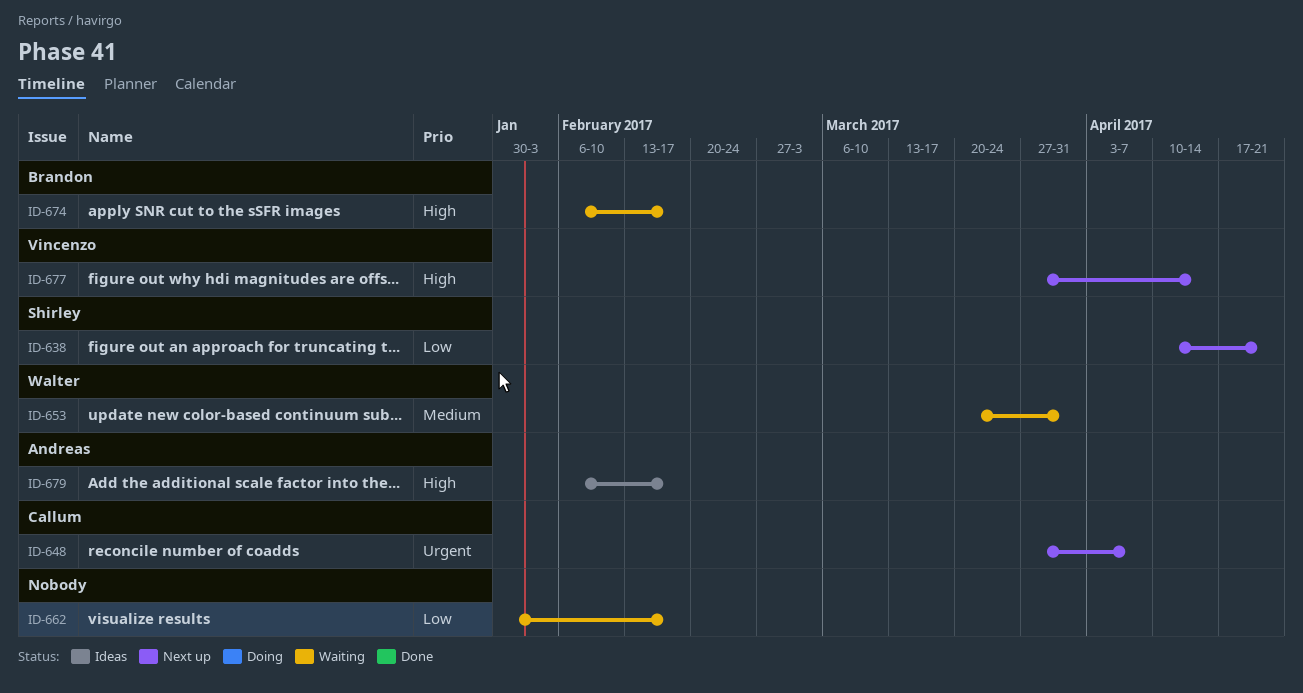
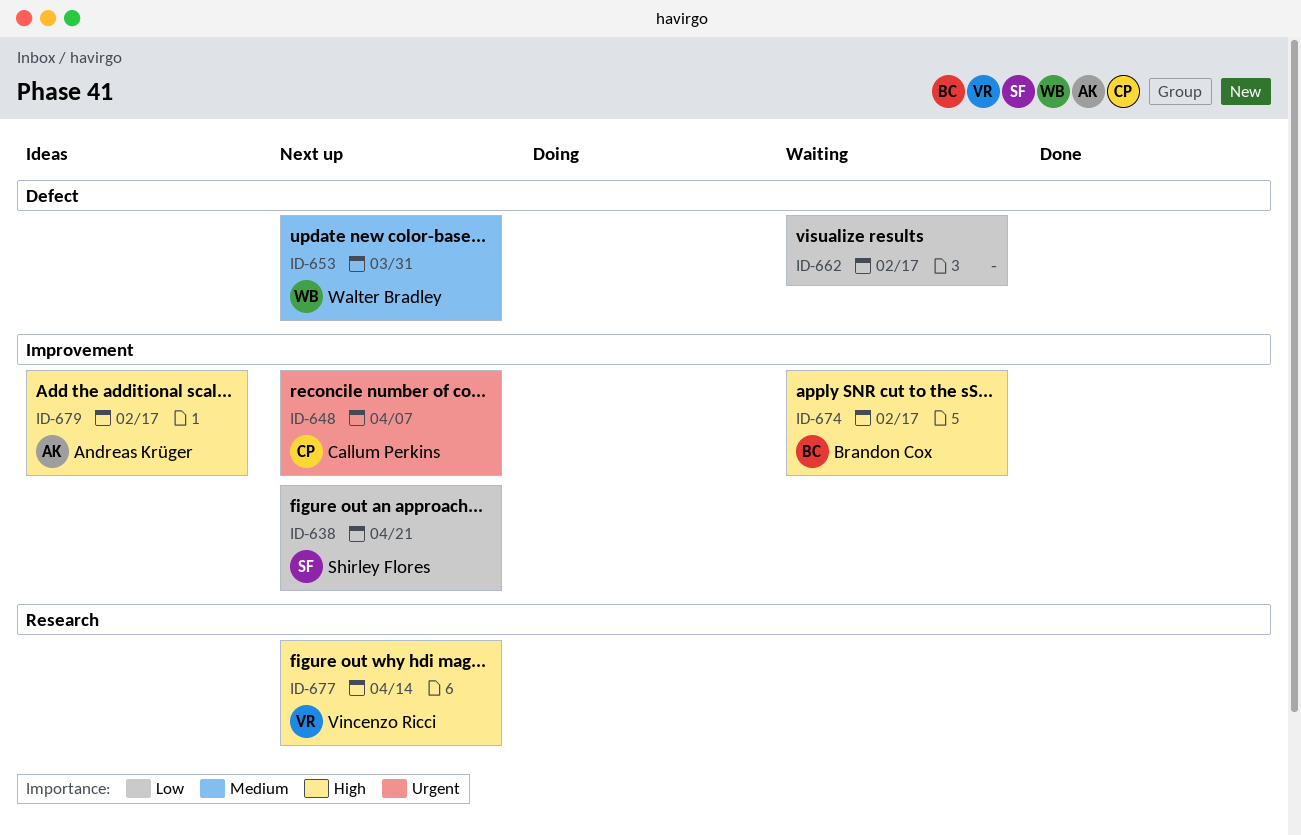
ID-653, status: Waiting -> Next up

